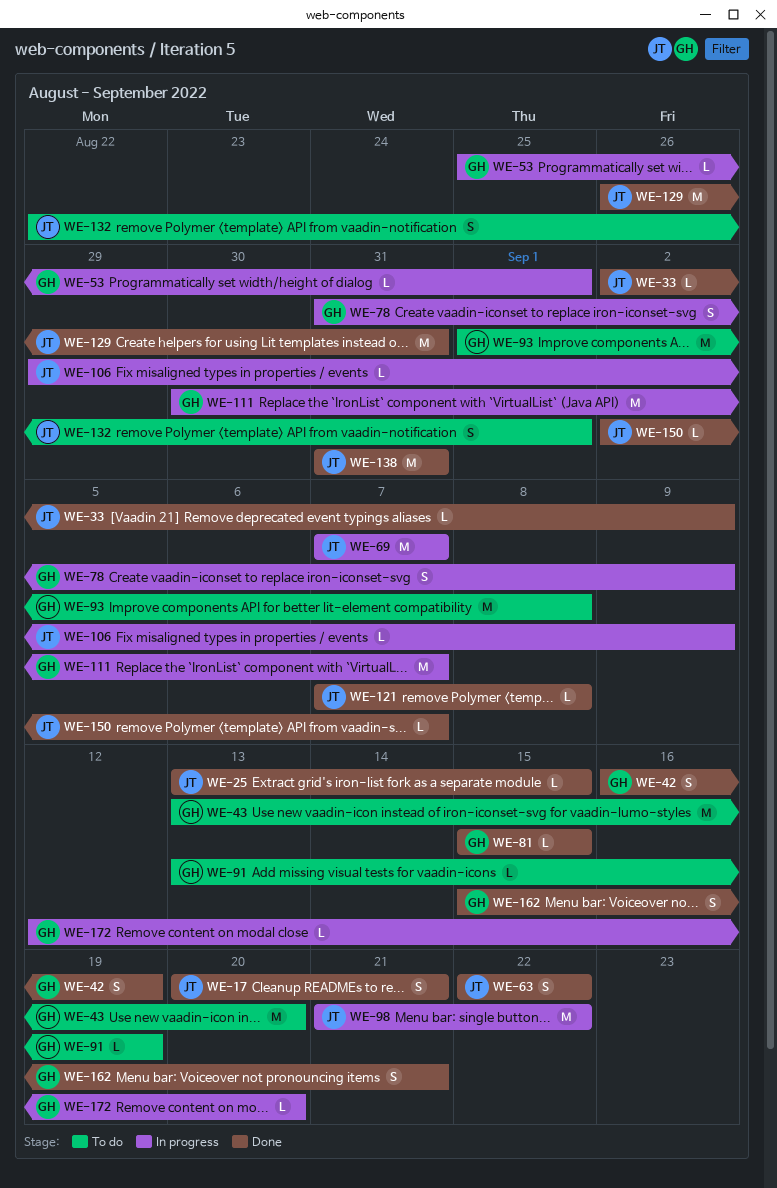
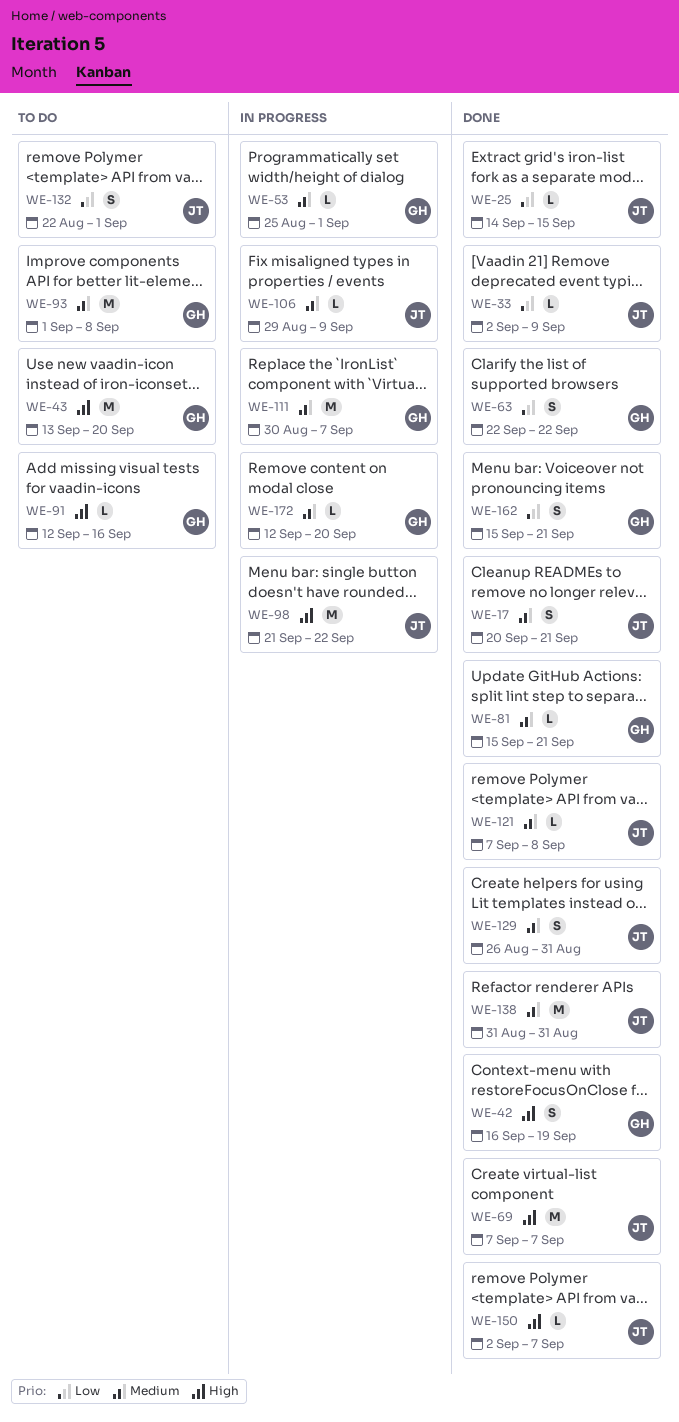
WE-25, start: Sep 13 -> Sep 14
WE-63, owner: JT -> GH
WE-69, status: In progress -> Done
WE-78: present -> none
WE-81, due: Sep 15 -> Sep 21
WE-91, start: Sep 13 -> Sep 12
WE-91, due: Sep 19 -> Sep 16
WE-129, estimate: M -> S

